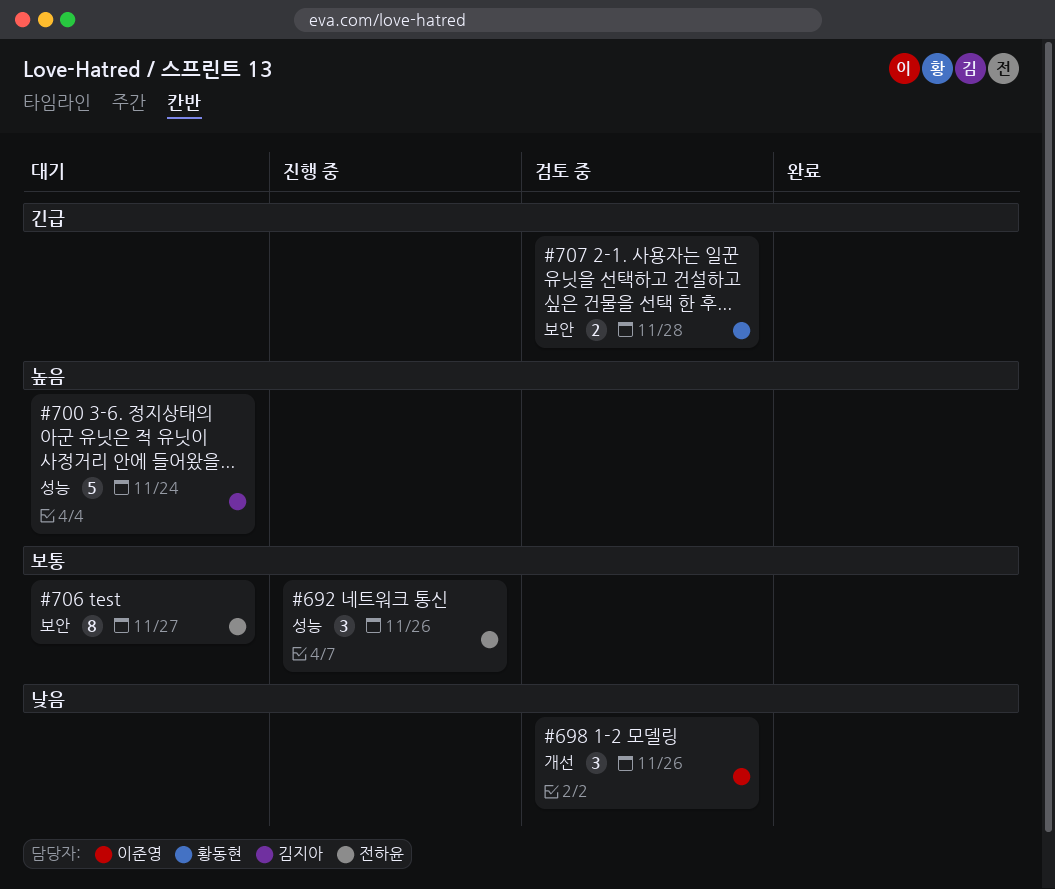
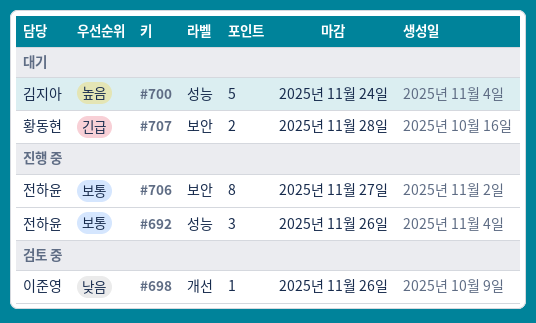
#698, estimate: 3 -> 1
#706, status: 대기 -> 진행 중
#707, status: 검토 중 -> 대기

